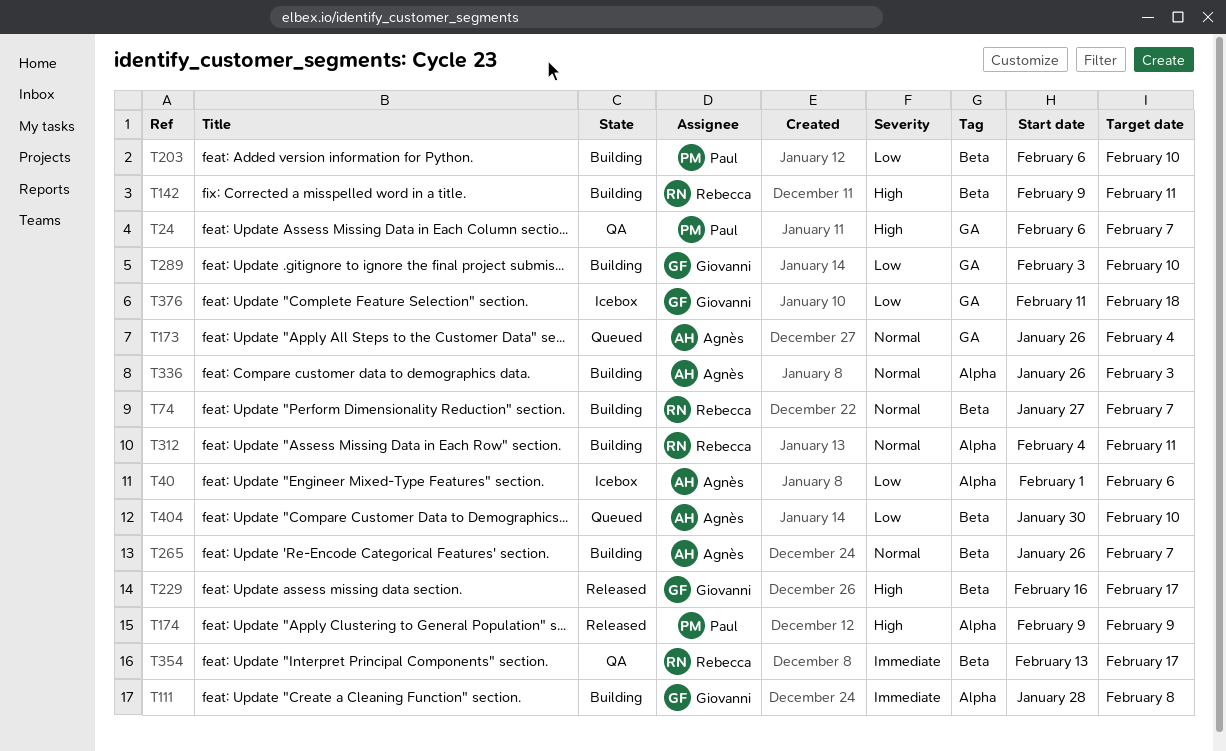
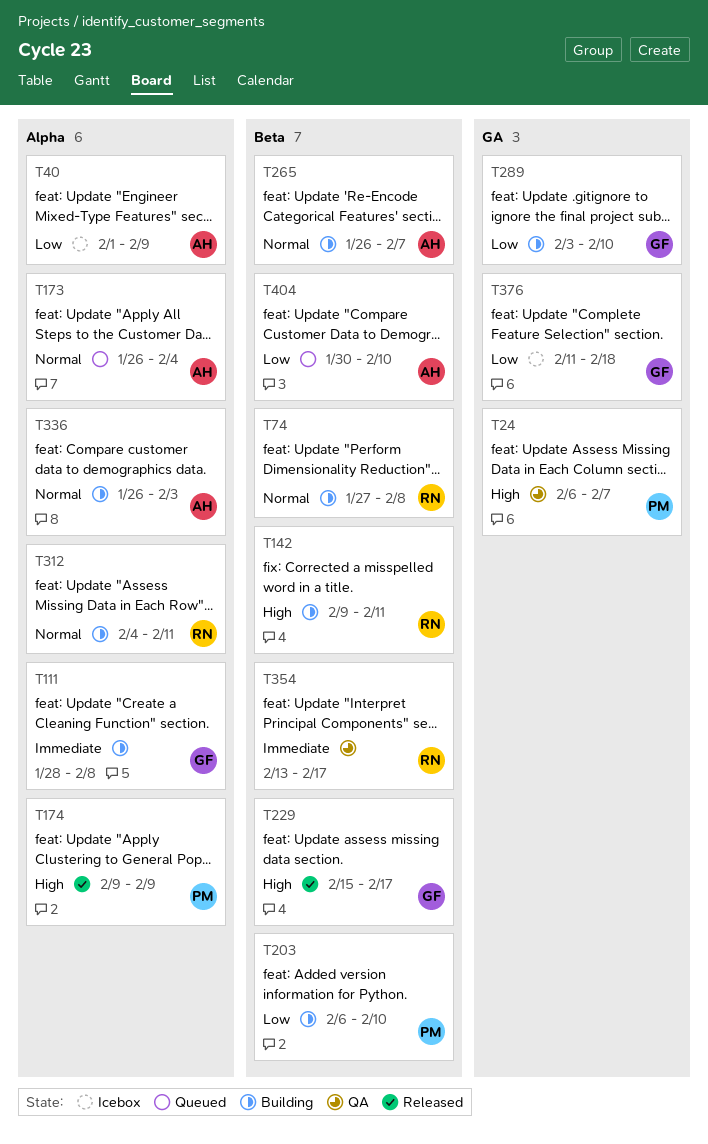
T40, due: Feb 6 -> Feb 9
T74, due: Feb 7 -> Feb 8
T173, label: GA -> Alpha
T229, start: Feb 16 -> Feb 15

